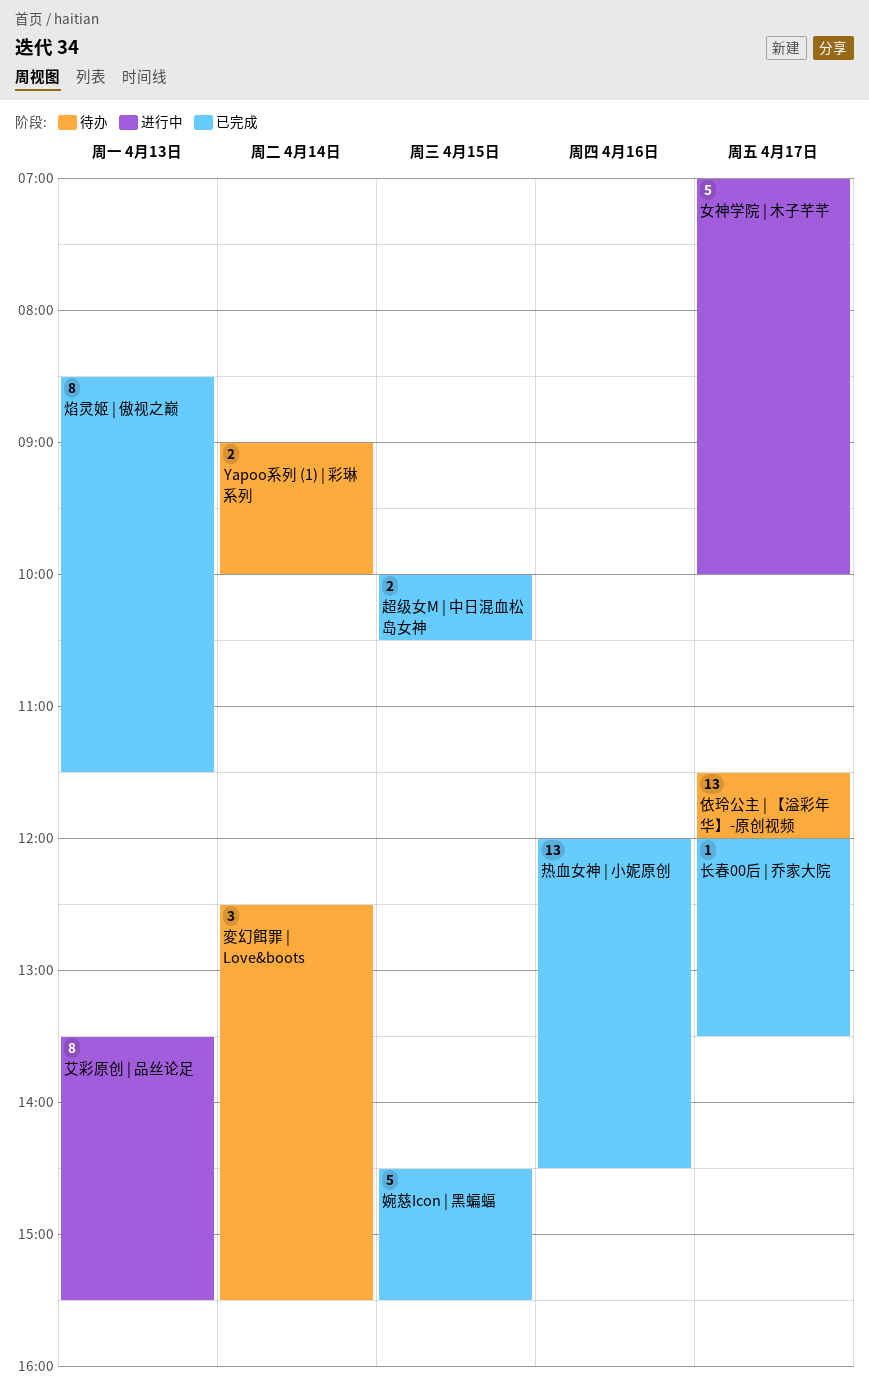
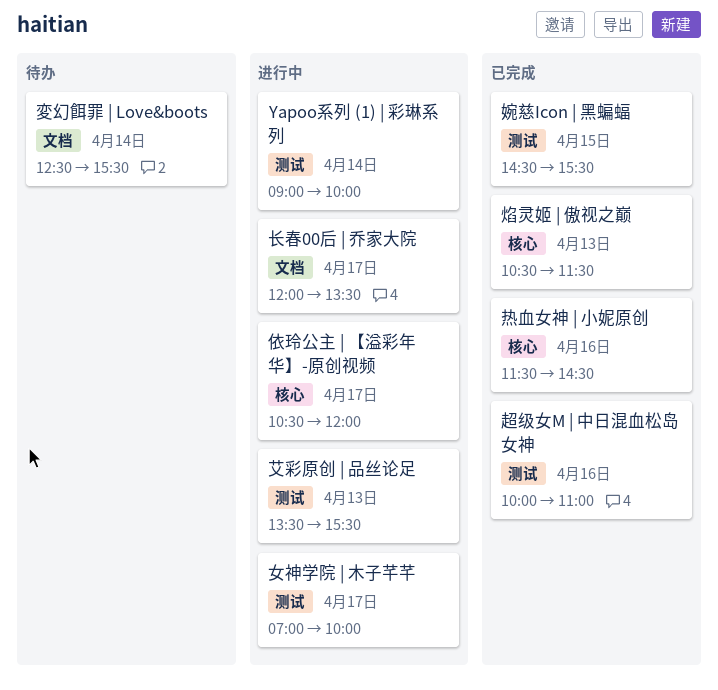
Yapoo系列 (1) | 彩琳系列, status: 待办 -> 进行中
依玲公主 | 【溢彩年华】-原创视频, status: 待办 -> 进行中
依玲公主 | 【溢彩年华】-原创视频, begins: 11:30 -> 10:30
热血女神 | 小妮原创, begins: 12:00 -> 11:30
焰灵姬 | 傲视之巅, begins: 08:30 -> 10:30
超级女M | 中日混血松岛女神, day: Apr 15 -> Apr 16
超级女M | 中日混血松岛女神, ends: 10:30 -> 11:00
长春00后 | 乔家大院, status: 已完成 -> 进行中

